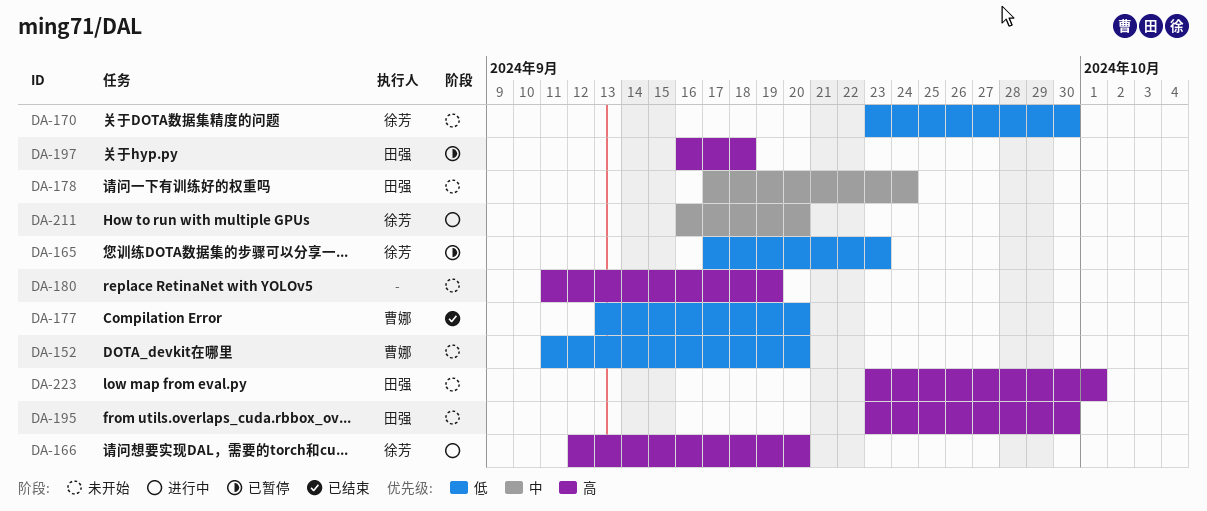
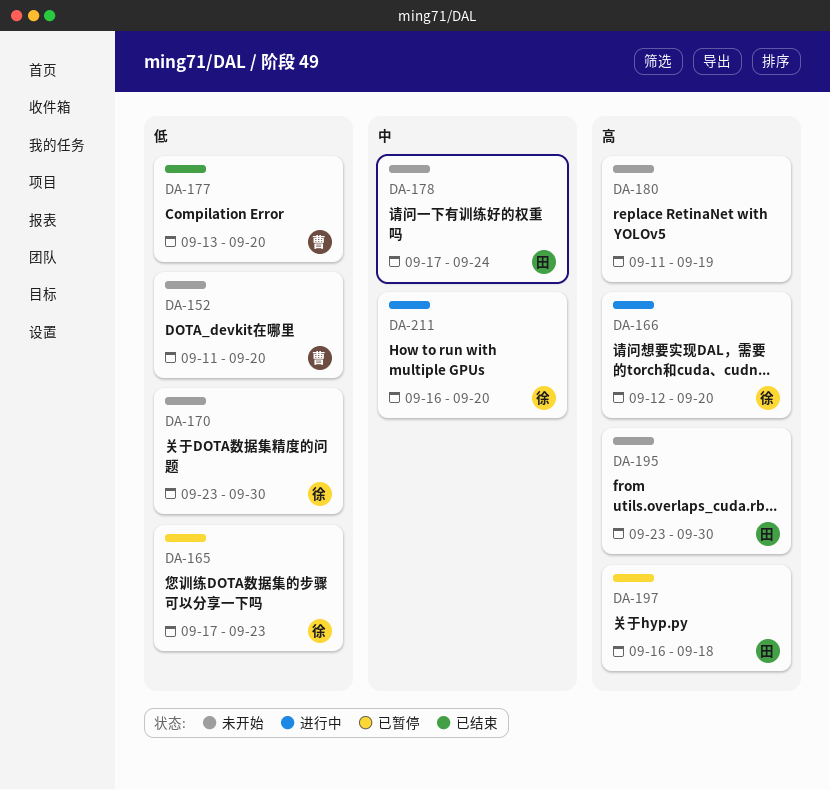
DA-223: present -> none

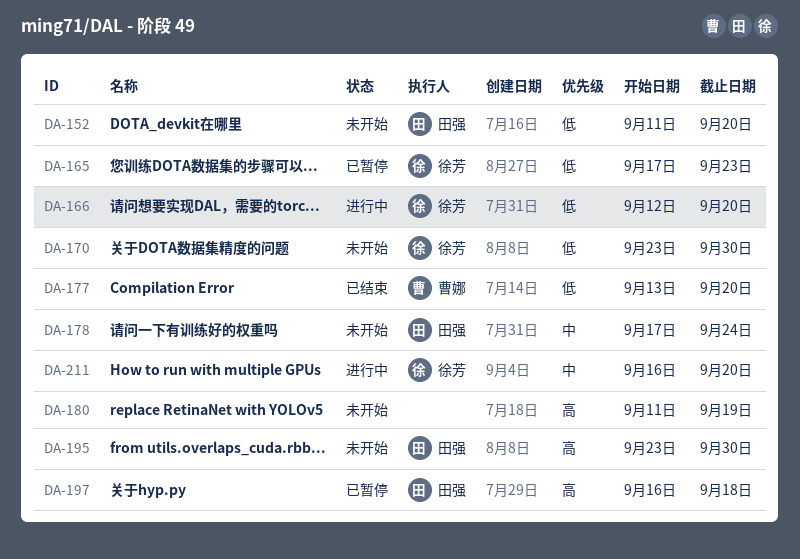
DA-152, owner: 曹娜 -> 田强
DA-166, priority: 高 -> 低

